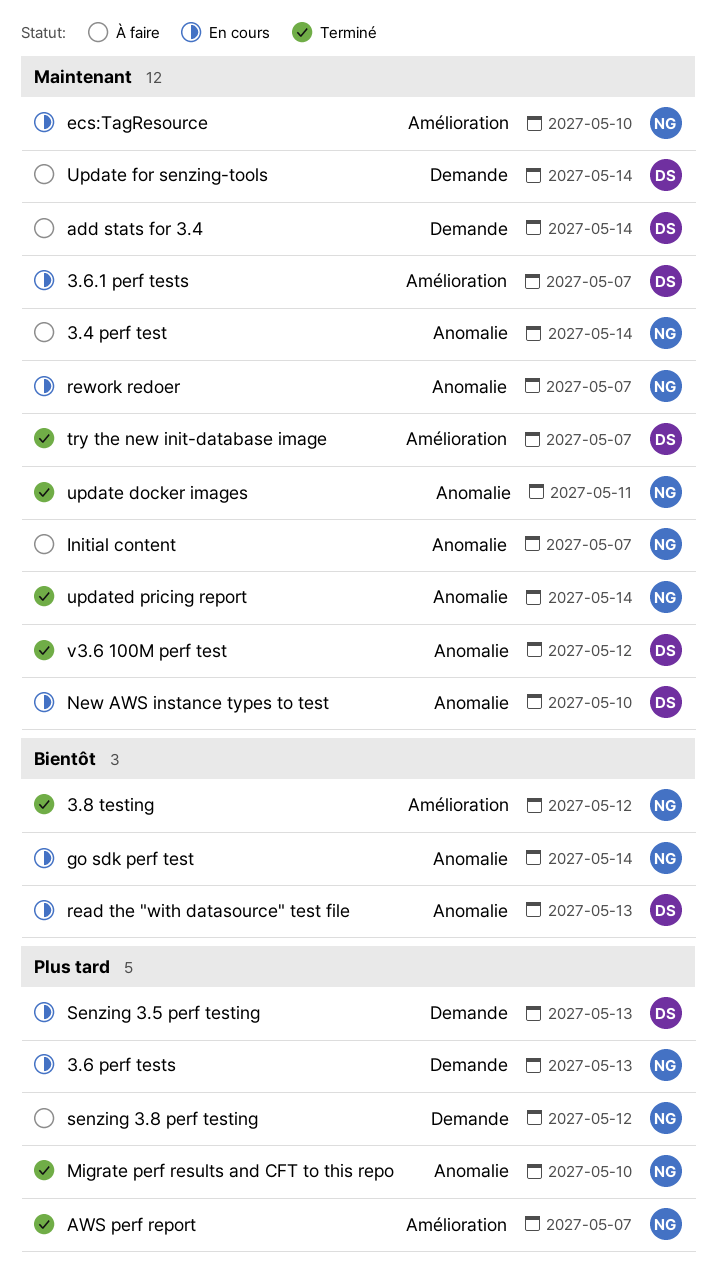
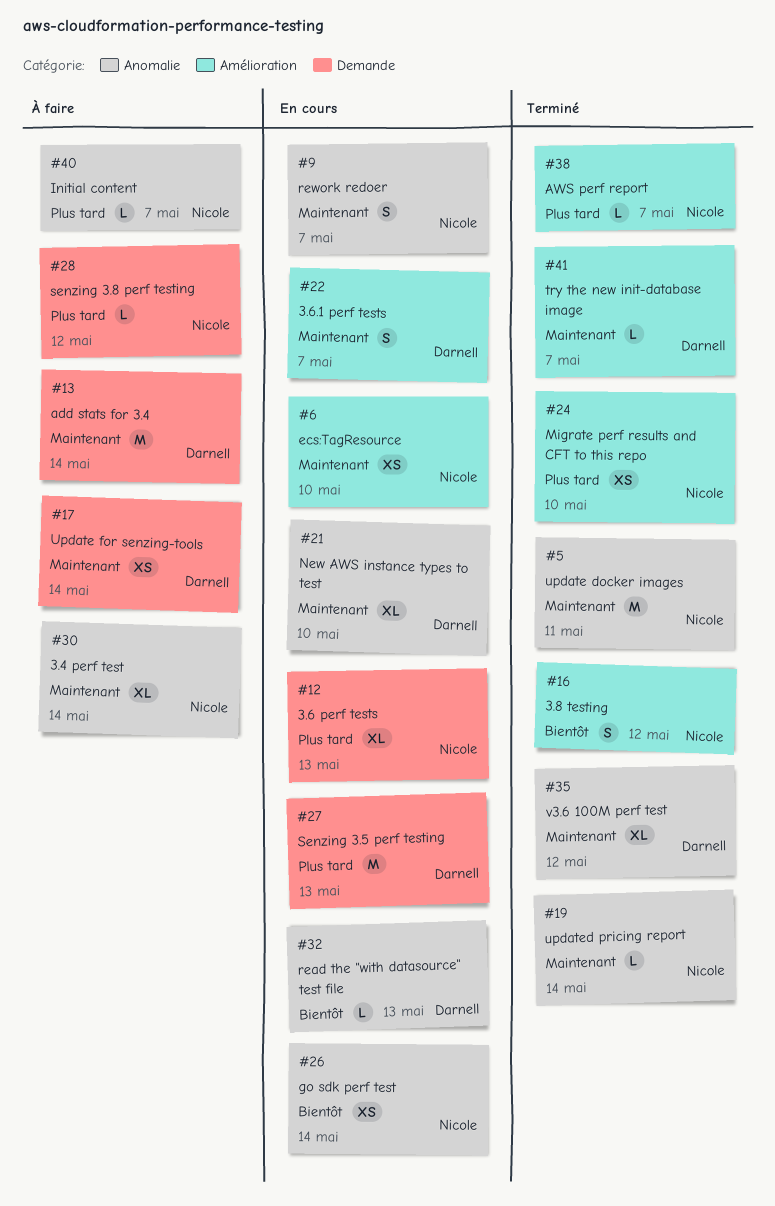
Initial content, priority: Maintenant -> Plus tard
Migrate perf results and CFT to this repo, label: Anomalie -> Amélioration

